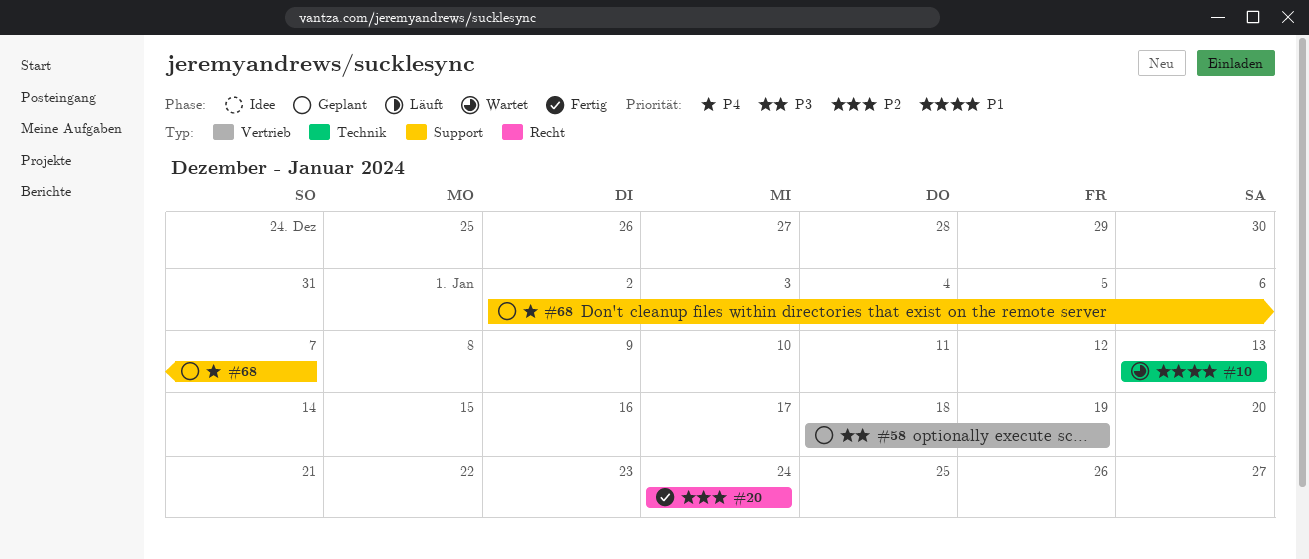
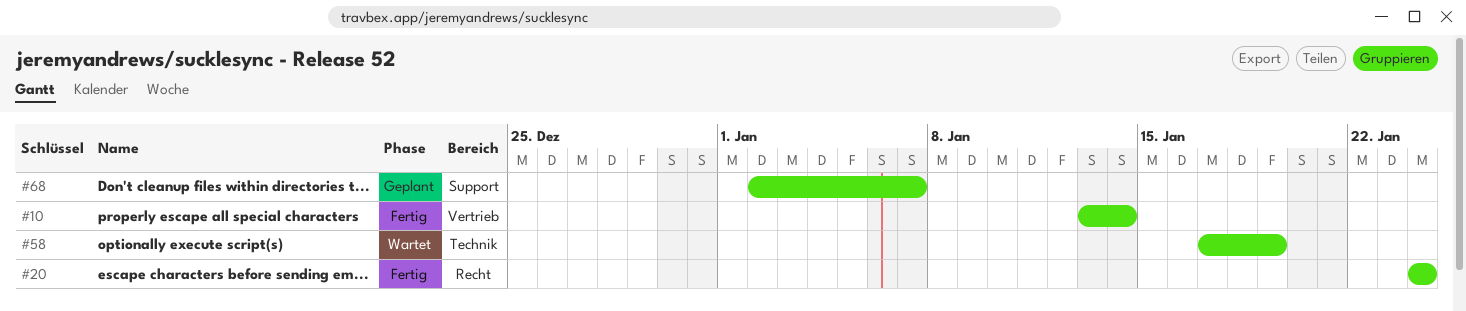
#10, status: Wartet -> Fertig
#10, label: Technik -> Vertrieb
#10, due: Jan 13 -> Jan 14
#58, status: Geplant -> Wartet
#58, label: Vertrieb -> Technik
#58, start: Jan 18 -> Jan 17

